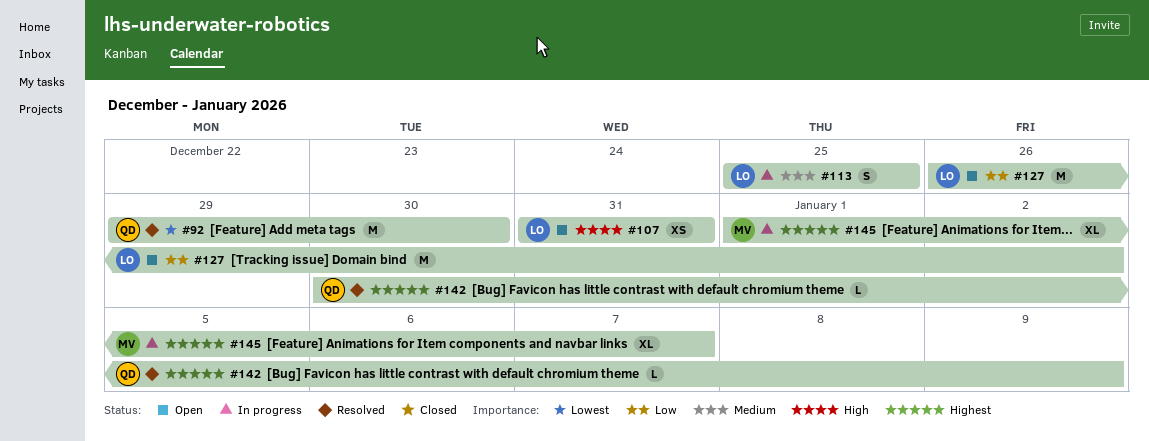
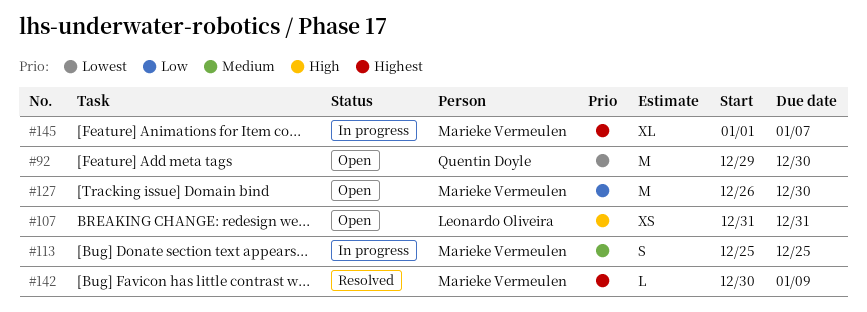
#92, status: Resolved -> Open
#113, owner: Leonardo Oliveira -> Marieke Vermeulen
#127, owner: Leonardo Oliveira -> Marieke Vermeulen
#127, due: Jan 2 -> Dec 30
#142, owner: Quentin Doyle -> Marieke Vermeulen

